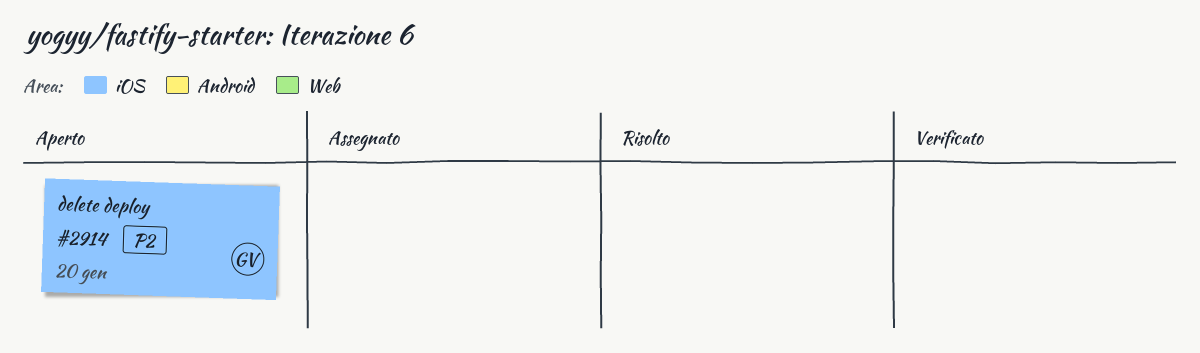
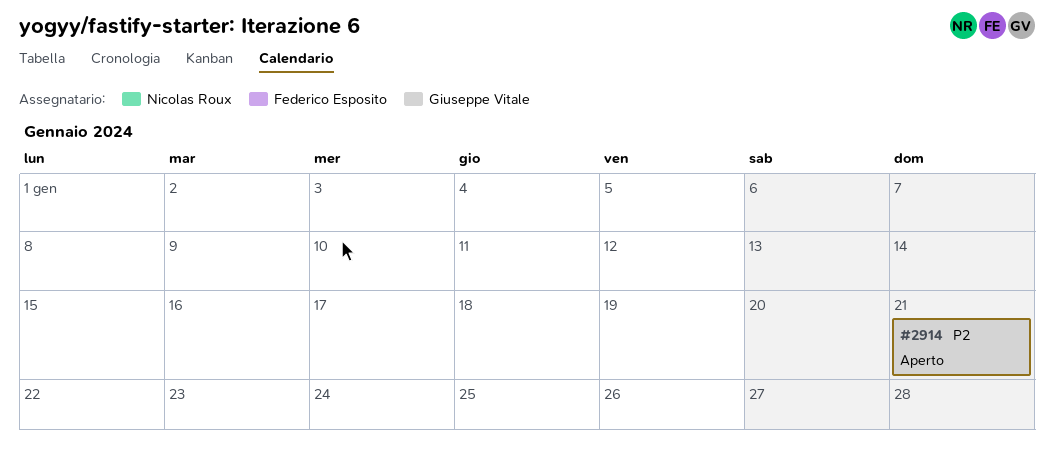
#2914, due: Jan 20 -> Jan 21

